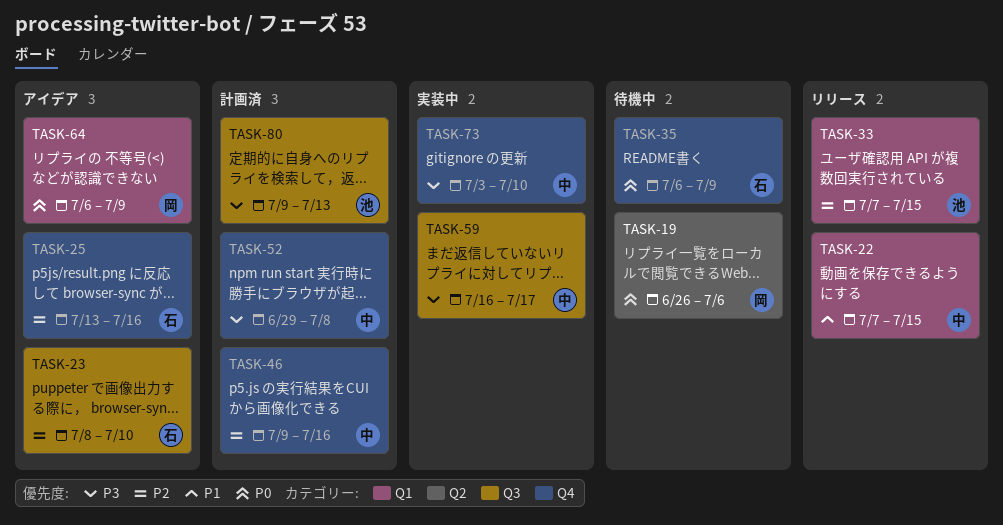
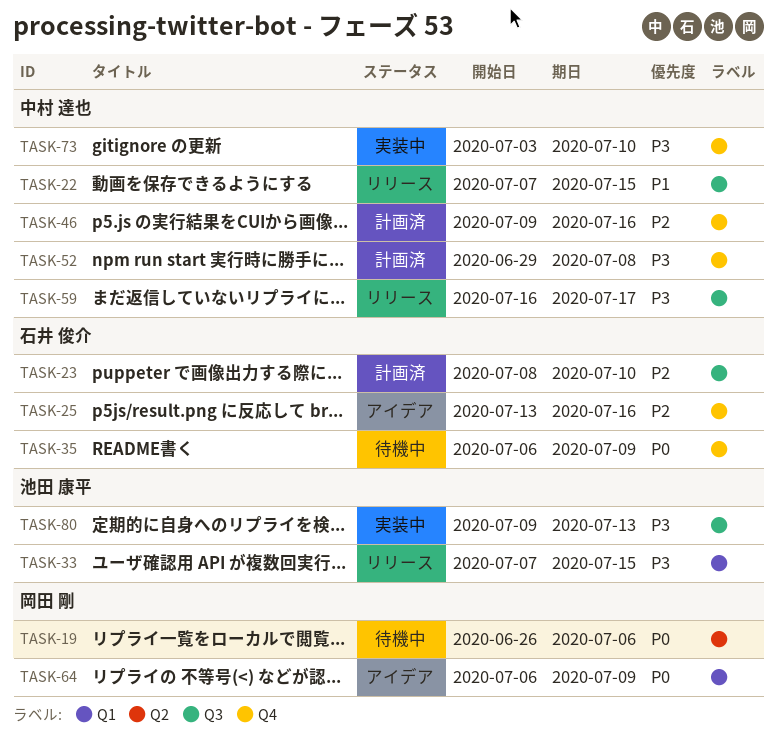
TASK-22, label: Q1 -> Q3
TASK-23, status: アイデア -> 計画済
TASK-33, priority: P2 -> P3
TASK-59, status: 実装中 -> リリース
TASK-80, status: 計画済 -> 実装中

